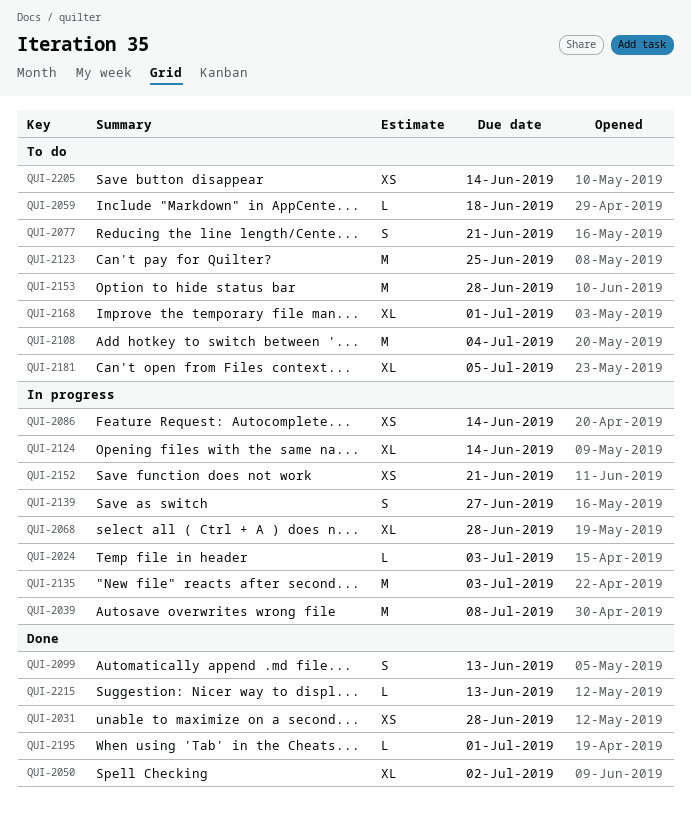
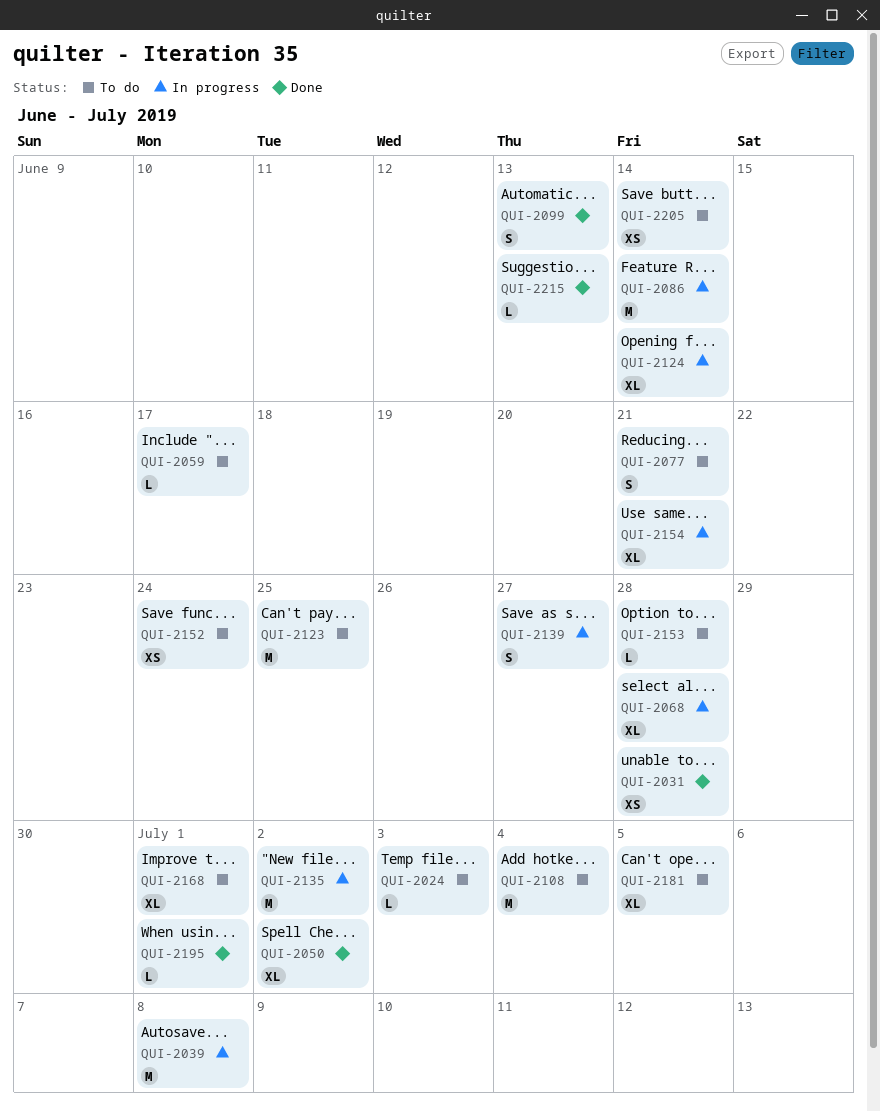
QUI-2024, status: In progress -> To do
QUI-2059, due: Jun 18 -> Jun 17
QUI-2086, estimate: XS -> M
QUI-2135, due: Jul 3 -> Jul 2
QUI-2152, status: In progress -> To do
QUI-2152, due: Jun 21 -> Jun 24
QUI-2153, estimate: M -> L
QUI-2154: none -> present

